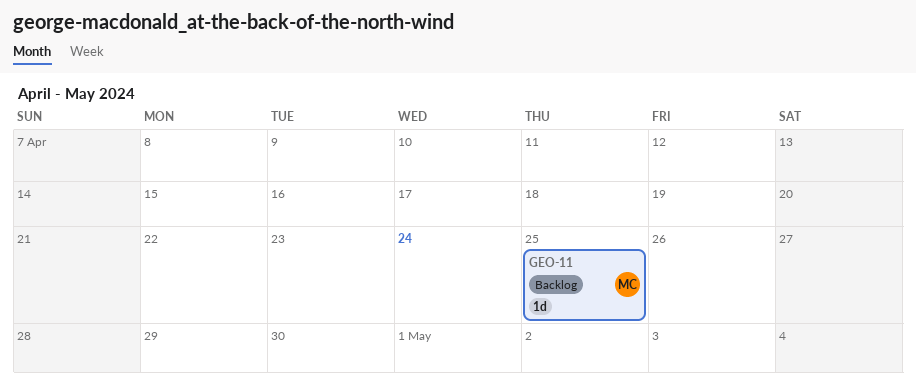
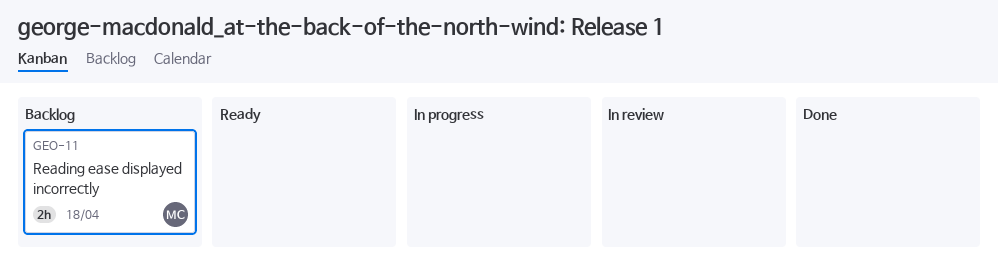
GEO-11, estimate: 1d -> 2h
GEO-11, due: Apr 25 -> Apr 18

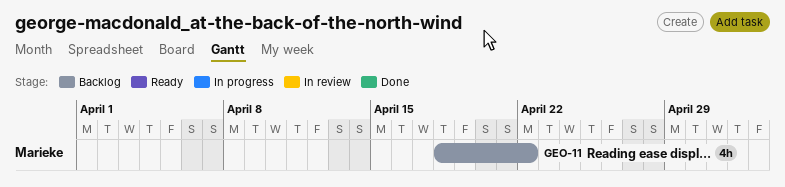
GEO-11, estimate: 2h -> 4h
GEO-11, due: Apr 18 -> Apr 22

